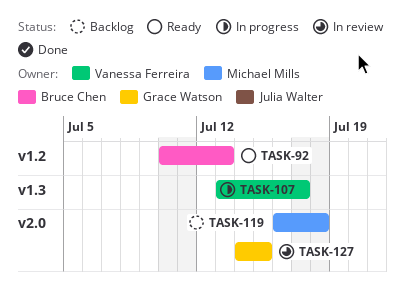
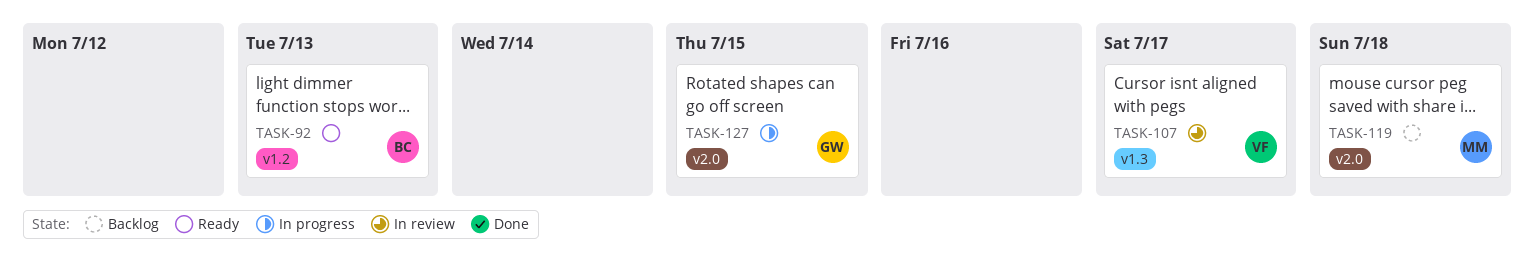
TASK-107, status: In progress -> In review
TASK-127, status: In review -> In progress

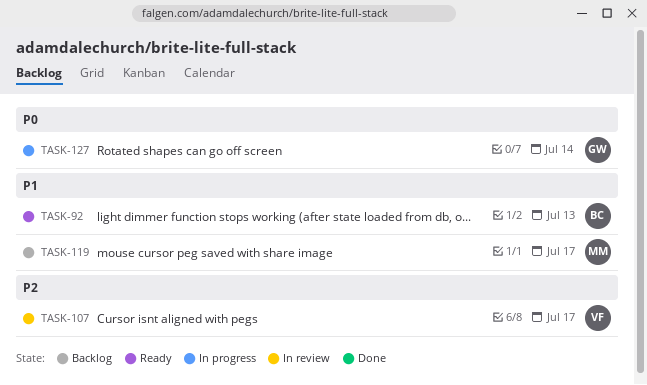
TASK-119, due: Jul 18 -> Jul 17
TASK-127, due: Jul 15 -> Jul 14

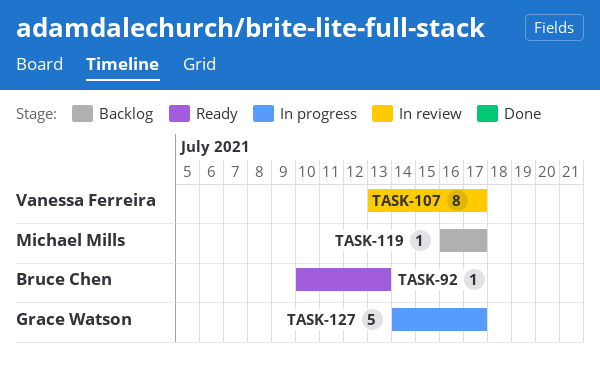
TASK-127, due: Jul 14 -> Jul 17

